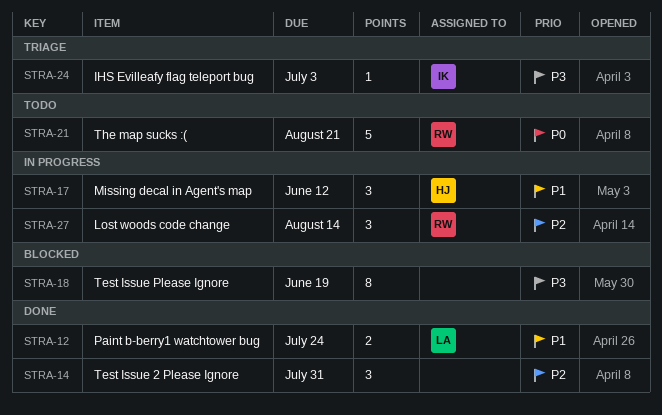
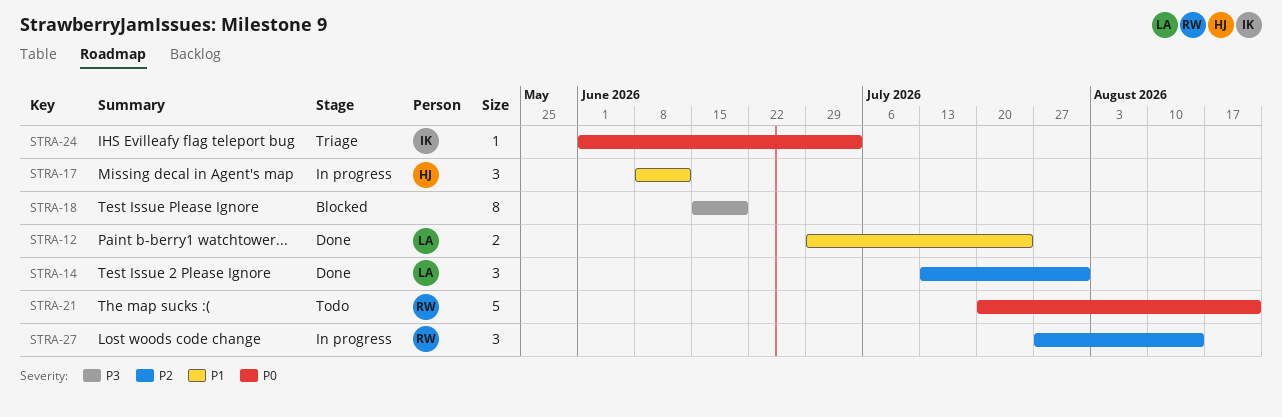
STRA-14, owner: none -> LA
STRA-24, priority: P3 -> P0

